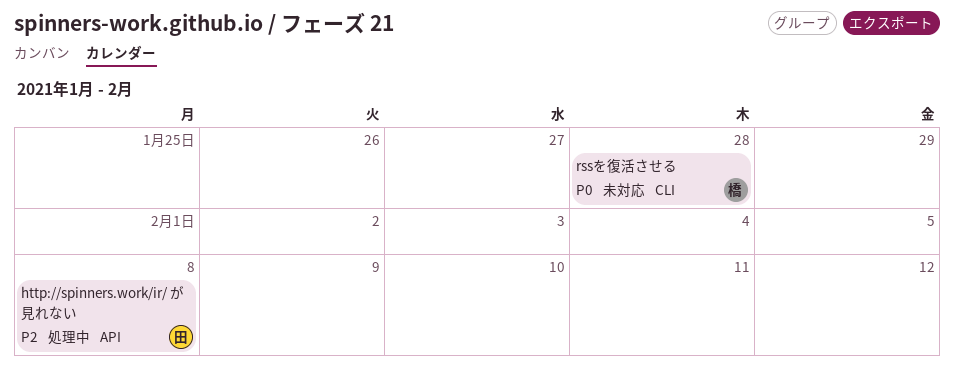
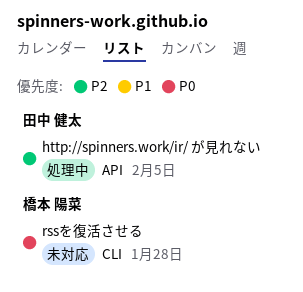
http://spinners.work/ir/ が見れない, due: Feb 8 -> Feb 5

